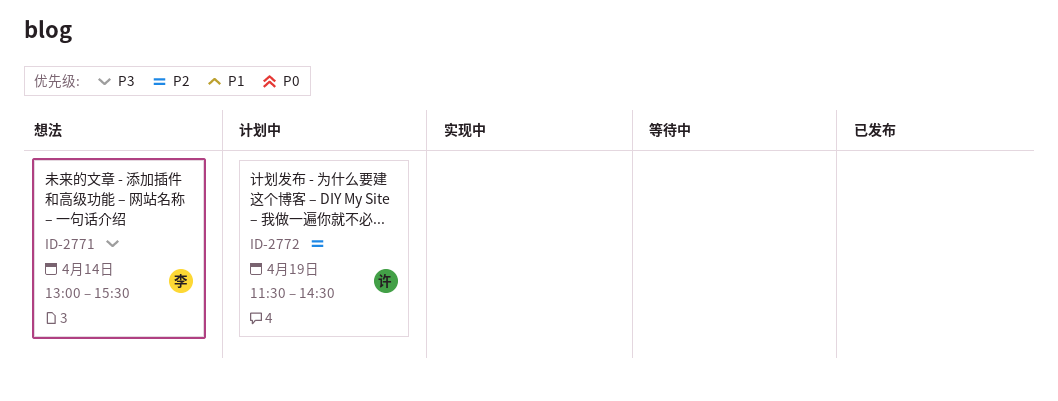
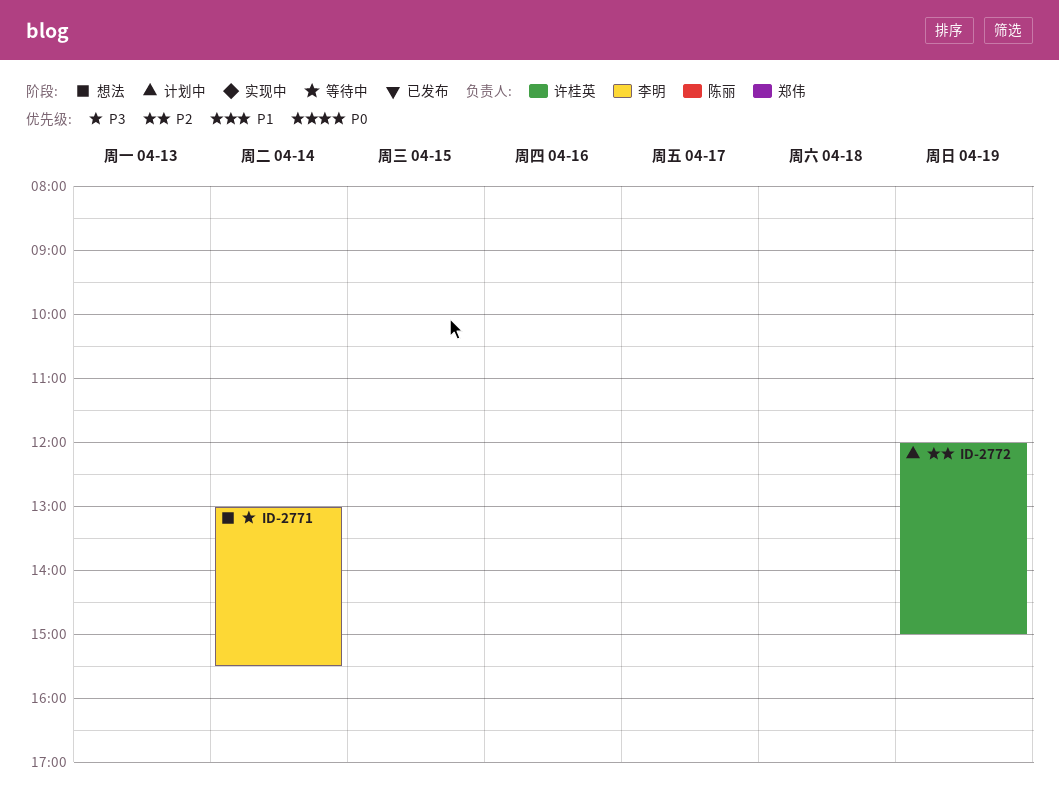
ID-2772, begins: 11:30 -> 12:00
ID-2772, ends: 14:30 -> 15:00

